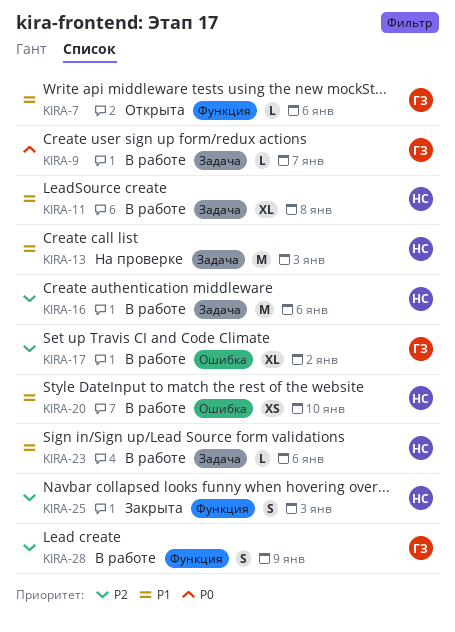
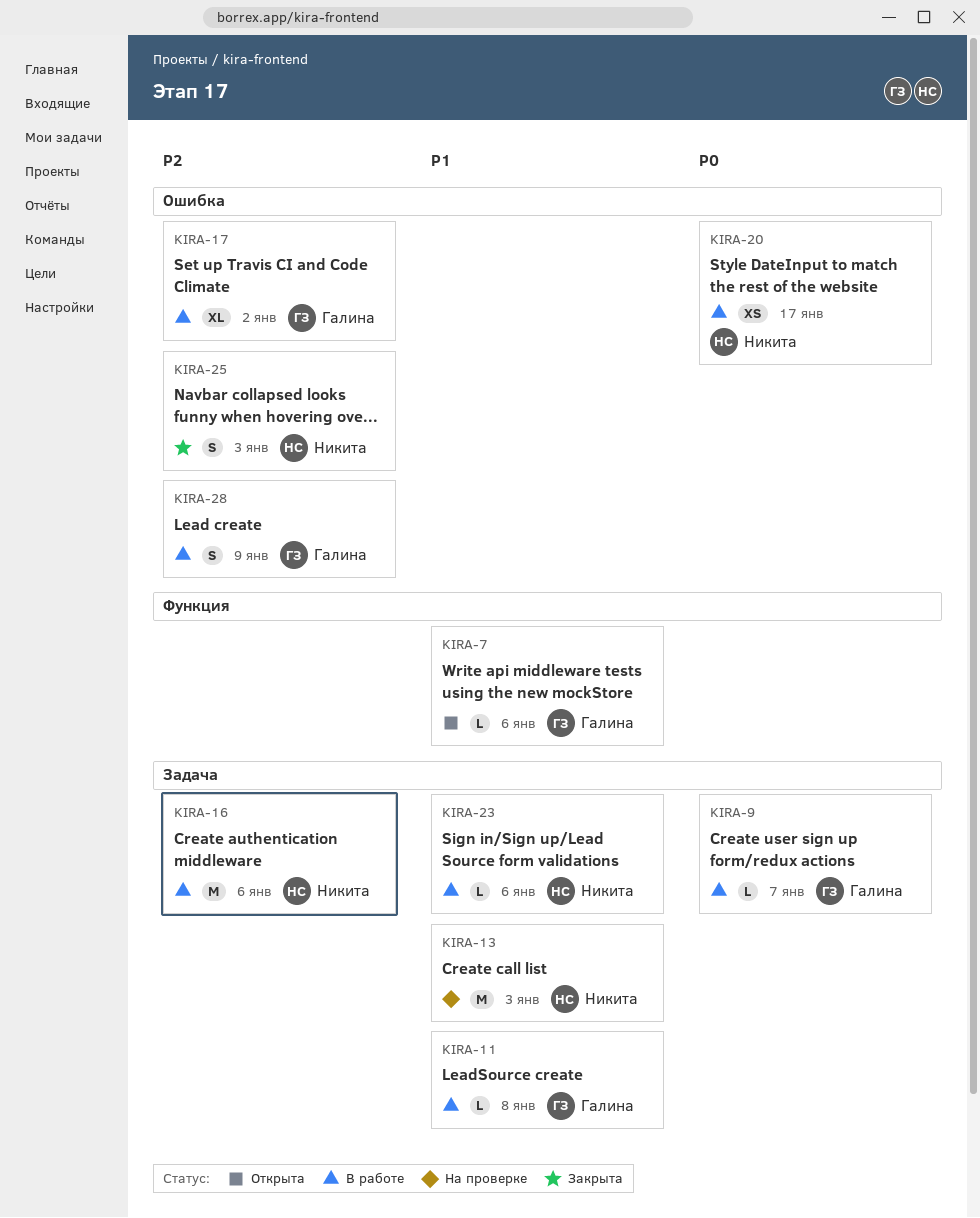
KIRA-11, owner: Никита -> Галина
KIRA-11, estimate: XL -> L
KIRA-20, priority: P1 -> P0
KIRA-20, due: Jan 10 -> Jan 17
KIRA-25, label: Функция -> Ошибка
KIRA-28, label: Функция -> Ошибка

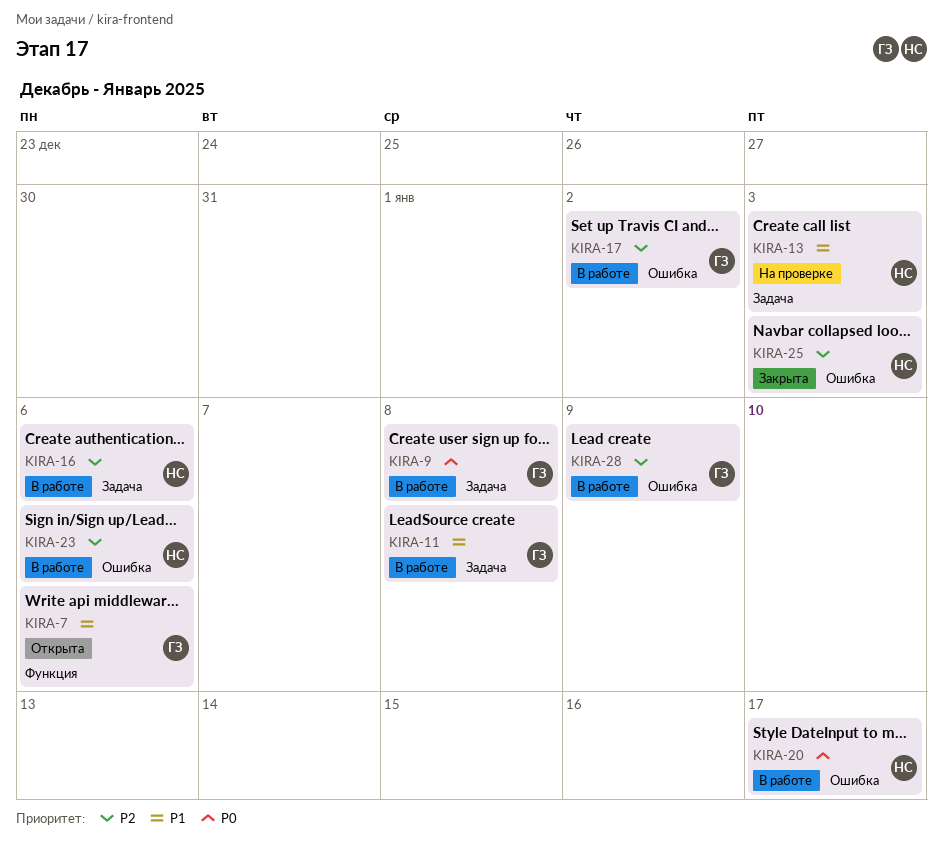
KIRA-9, due: Jan 7 -> Jan 8
KIRA-23, priority: P1 -> P2
KIRA-23, label: Задача -> Ошибка

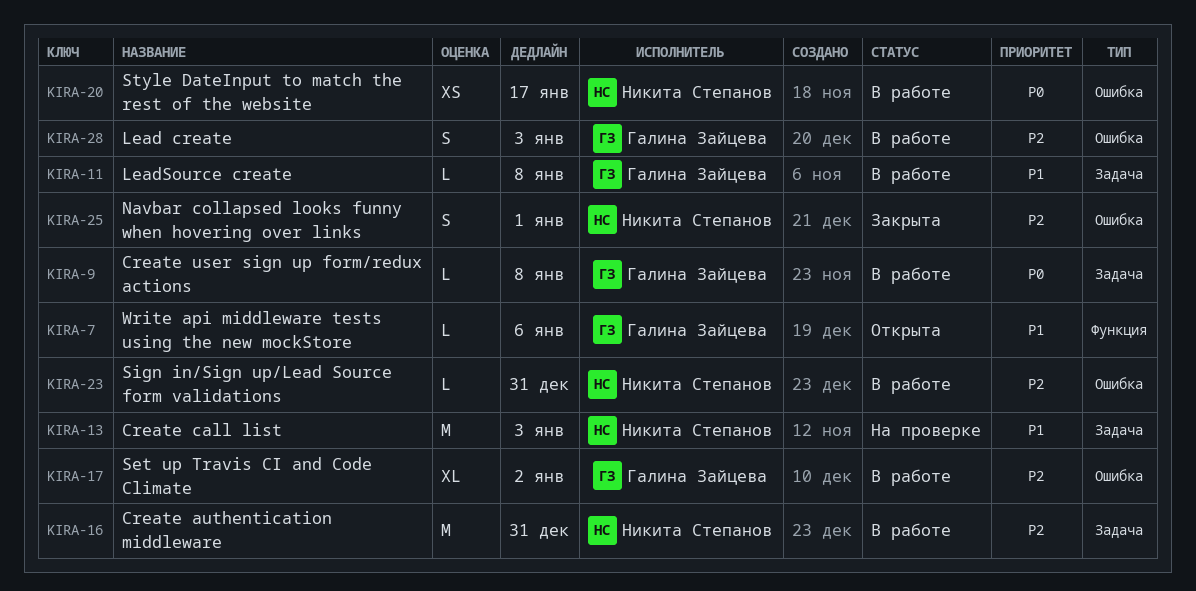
KIRA-16, due: Jan 6 -> Dec 31
KIRA-23, due: Jan 6 -> Dec 31
KIRA-25, due: Jan 3 -> Jan 1
KIRA-28, due: Jan 9 -> Jan 3

